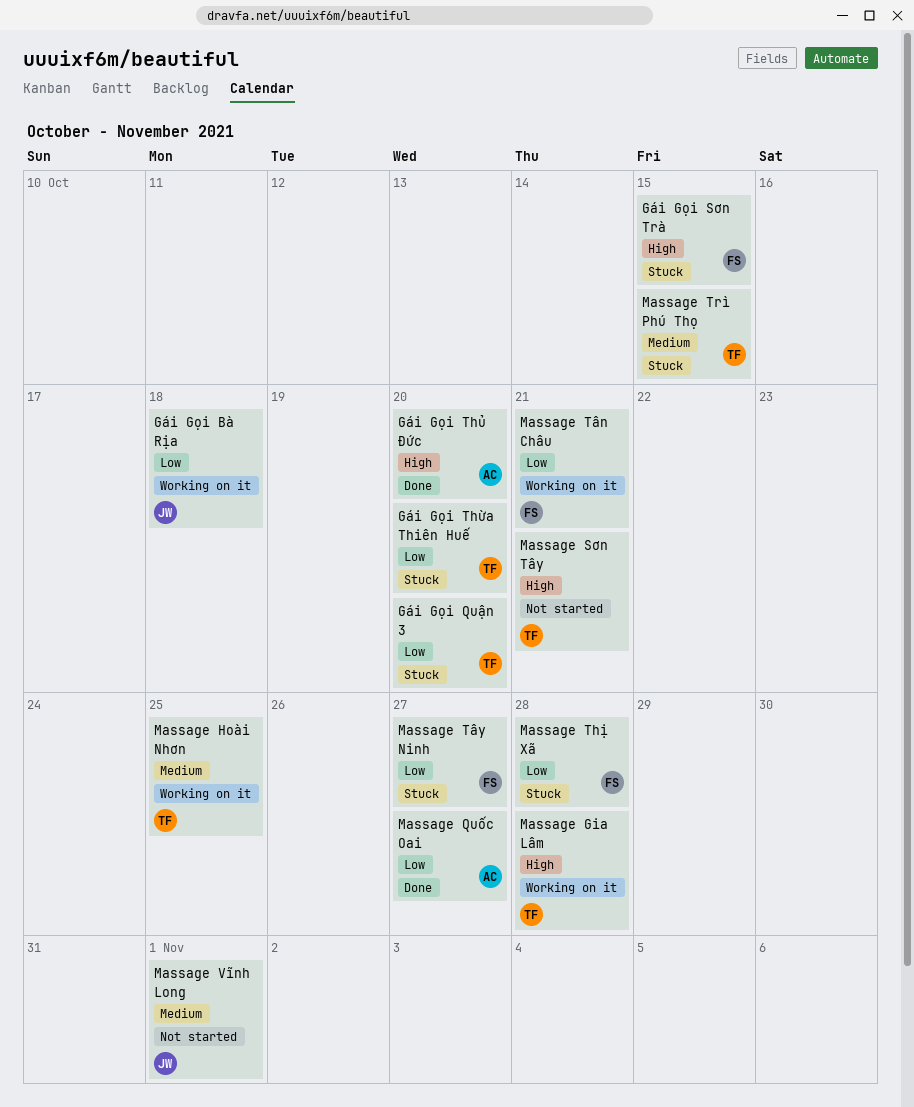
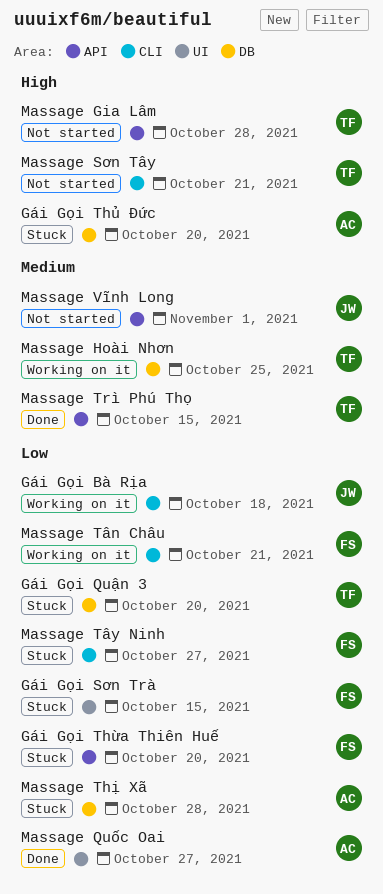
Gái Gọi Sơn Trà, priority: High -> Low
Gái Gọi Thủ Đức, status: Done -> Stuck
Gái Gọi Thừa Thiên Huế, owner: TF -> FS
Massage Gia Lâm, status: Working on it -> Not started
Massage Thị Xã, owner: FS -> AC
Massage Trì Phú Thọ, status: Stuck -> Done

